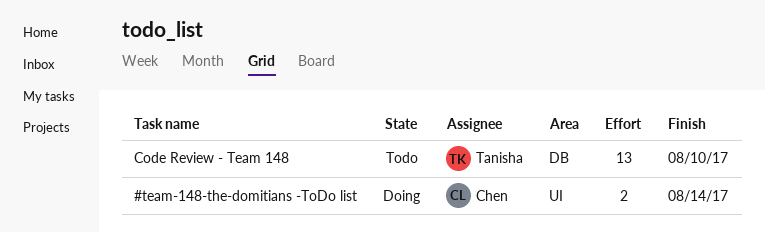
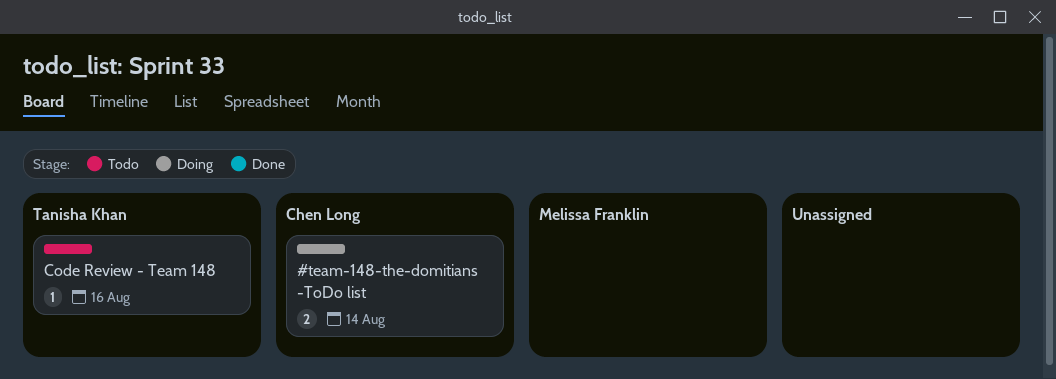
Code Review - Team 148, estimate: 13 -> 1
Code Review - Team 148, due: Aug 10 -> Aug 16

